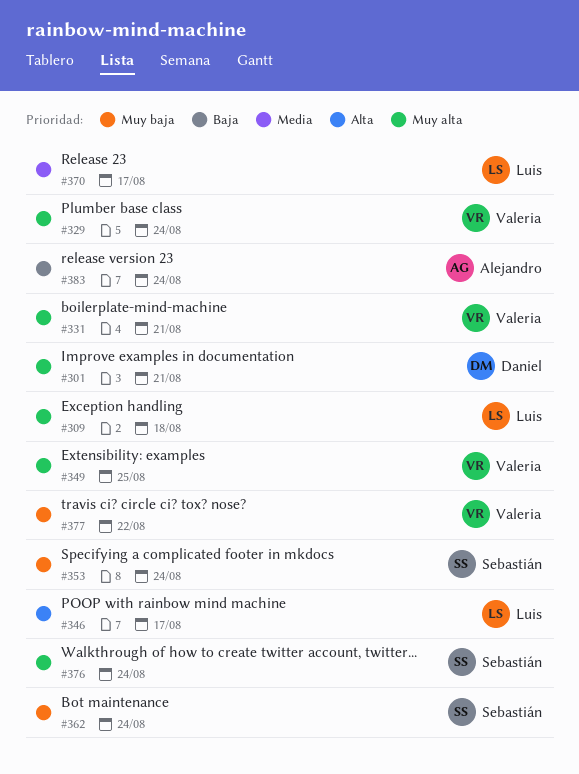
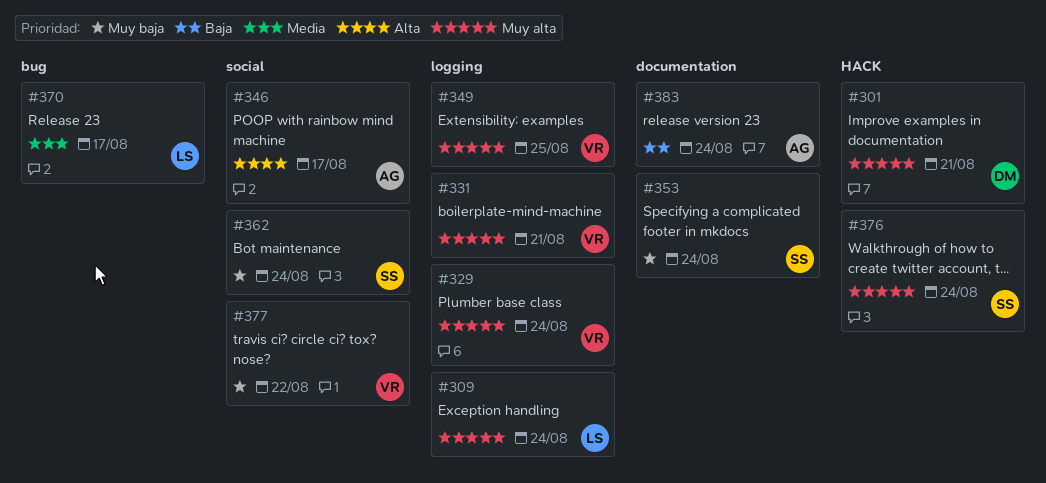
#309, due: Aug 18 -> Aug 24
#346, owner: Luis -> Alejandro

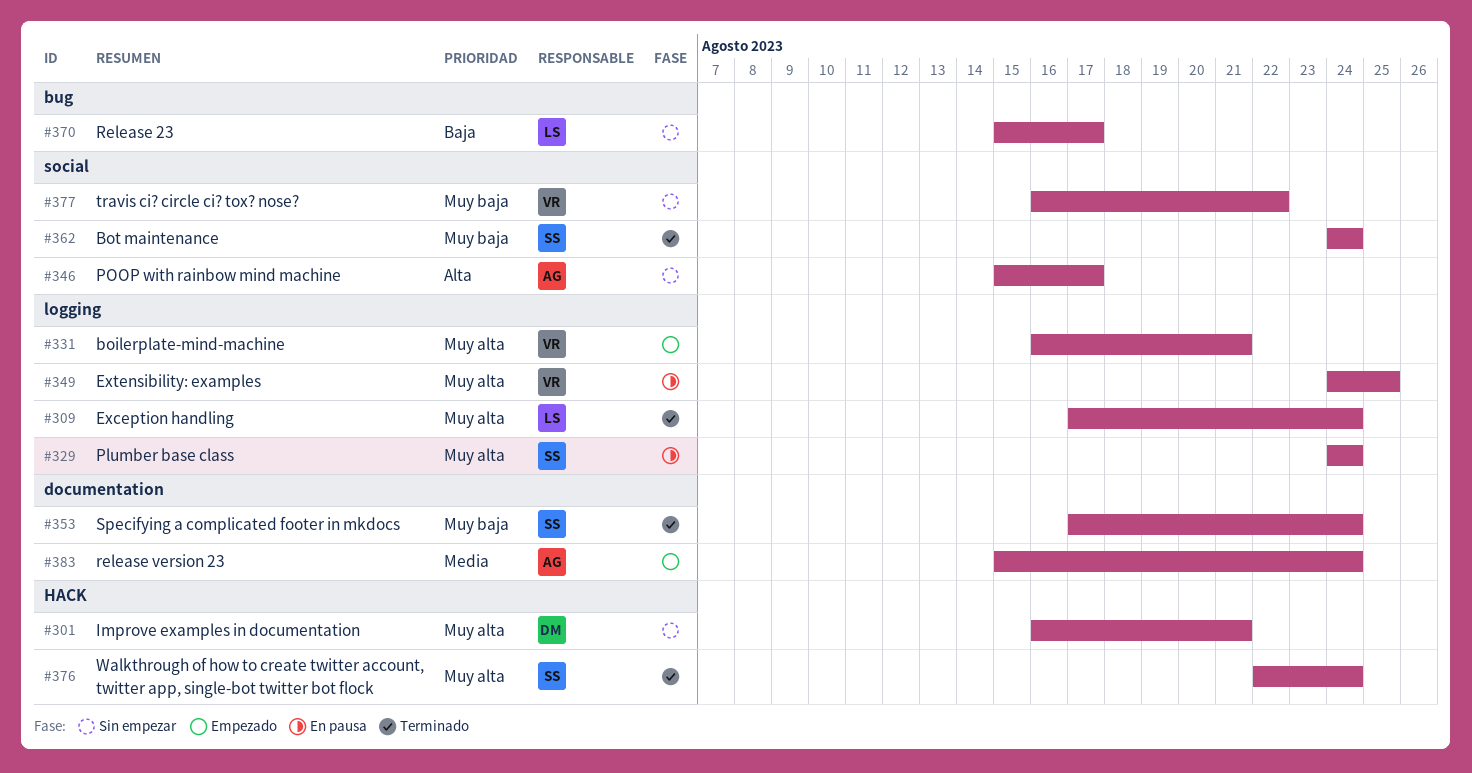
#329, owner: VR -> SS
#370, priority: Media -> Baja
#383, priority: Baja -> Media

